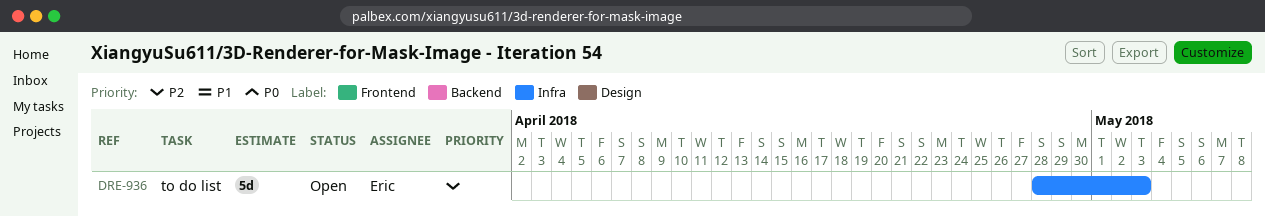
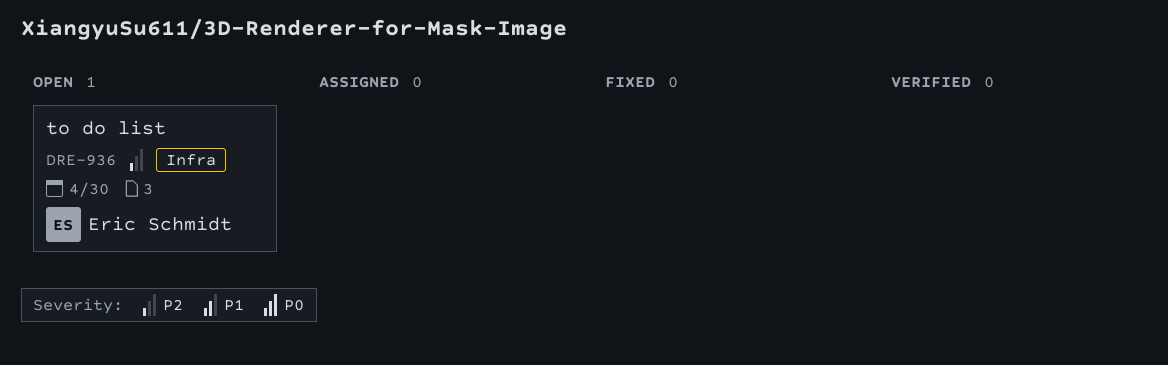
DRE-936, due: May 3 -> Apr 30

